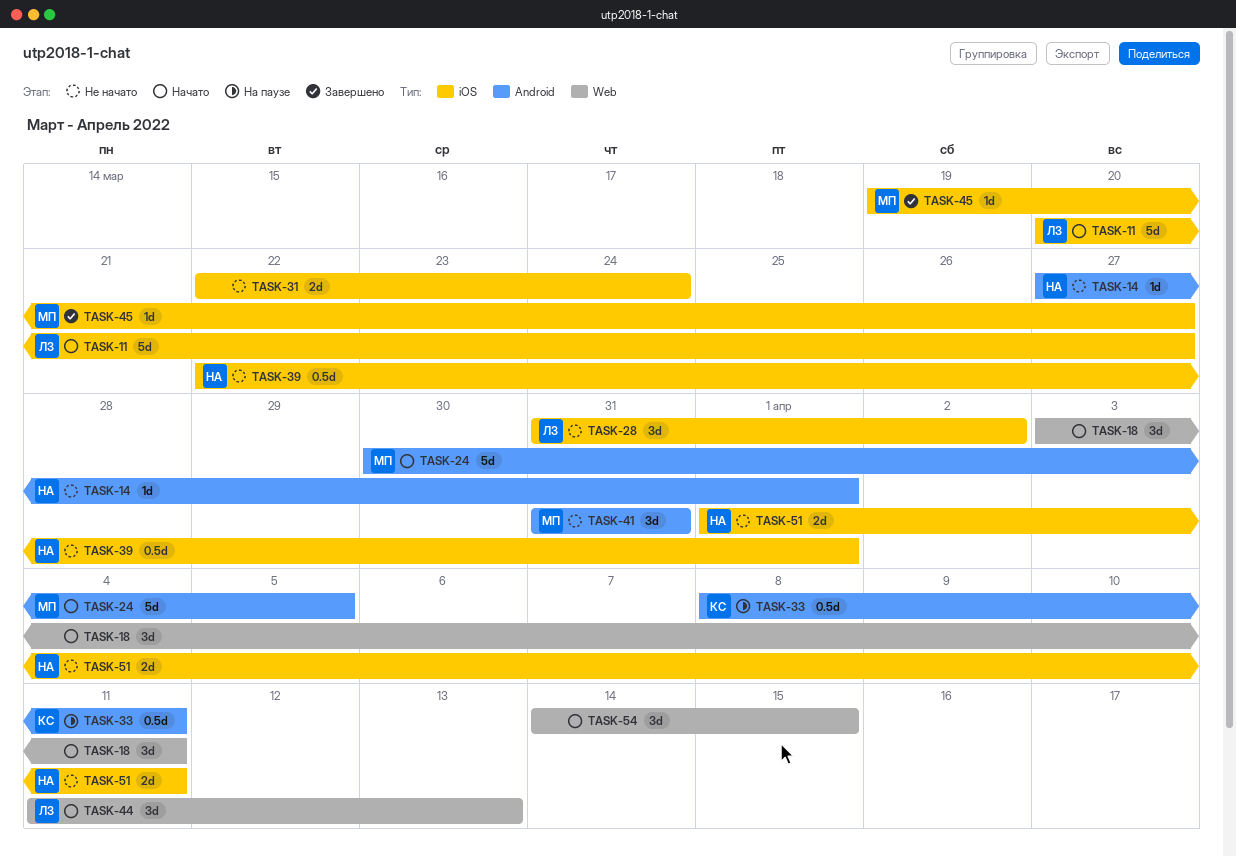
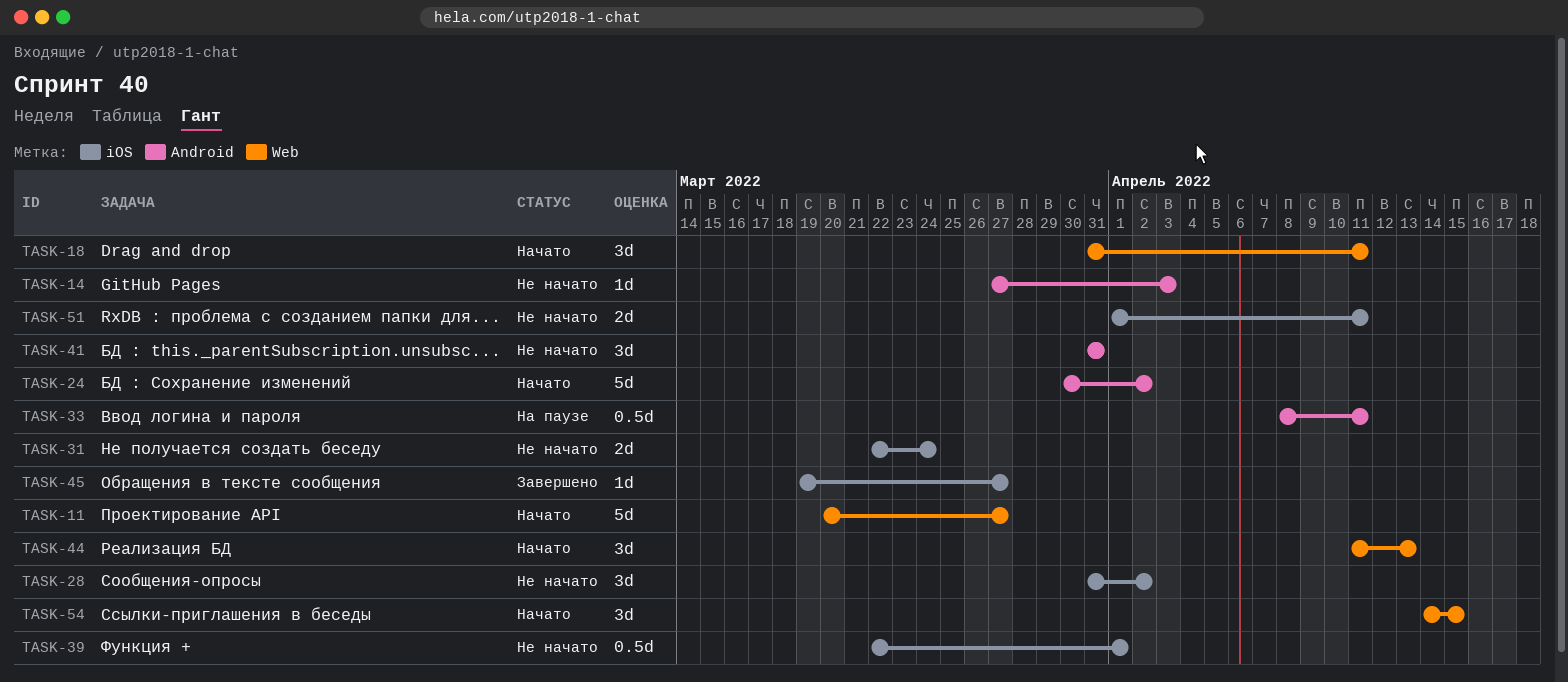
TASK-11, label: iOS -> Web
TASK-14, due: Apr 1 -> Apr 3
TASK-18, start: Apr 3 -> Mar 31
TASK-24, due: Apr 5 -> Apr 2

